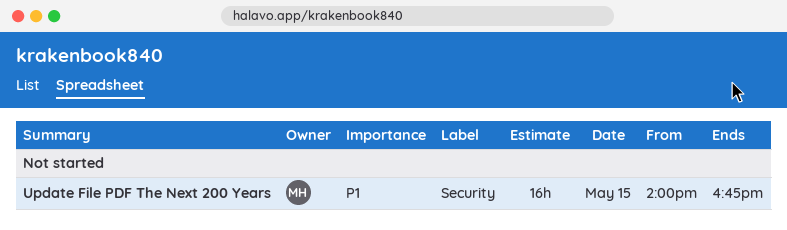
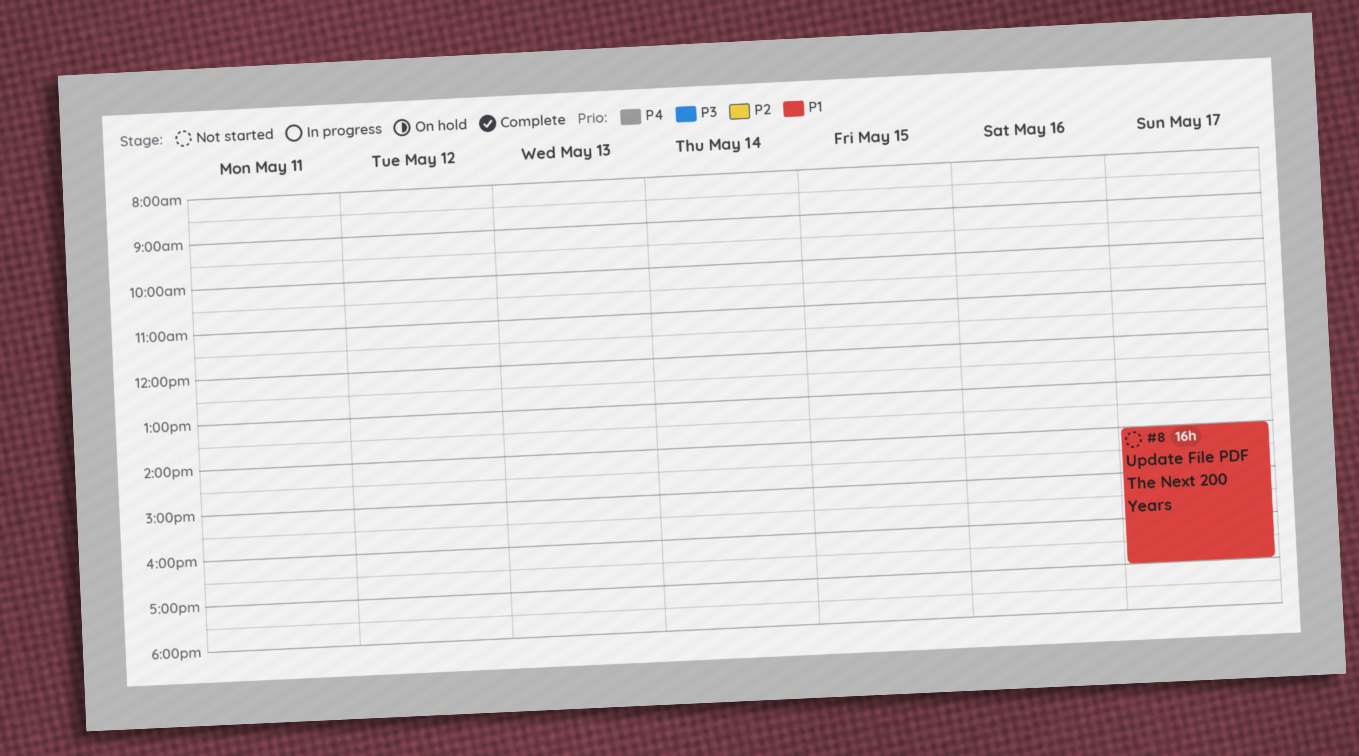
Update File PDF The Next 200 Years, day: May 15 -> May 17
Update File PDF The Next 200 Years, ends: 16:45 -> 17:00

